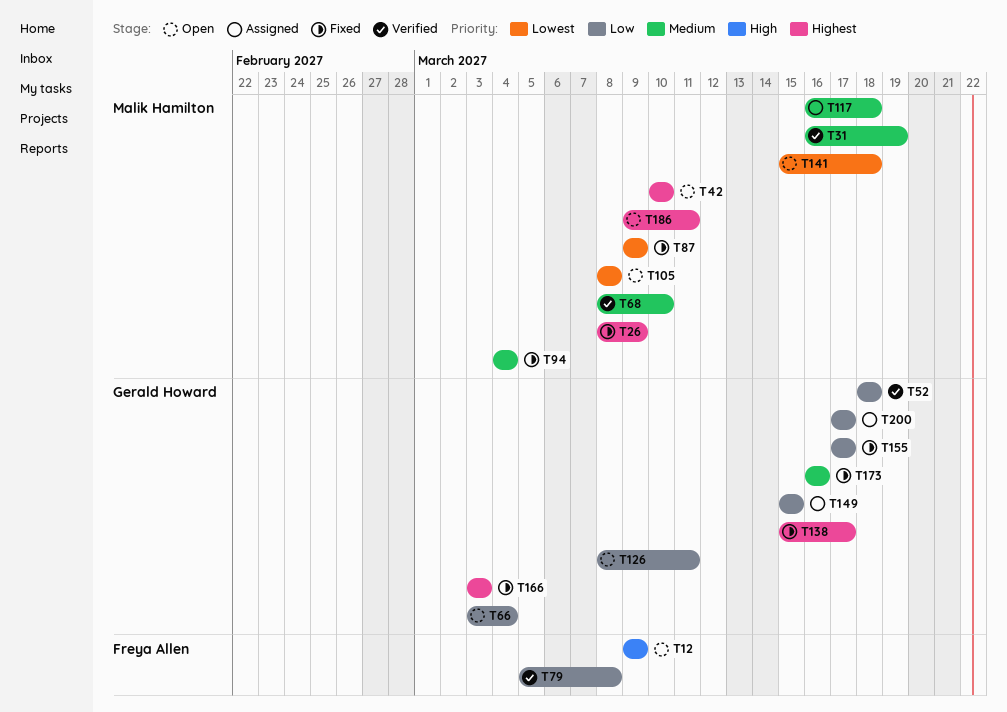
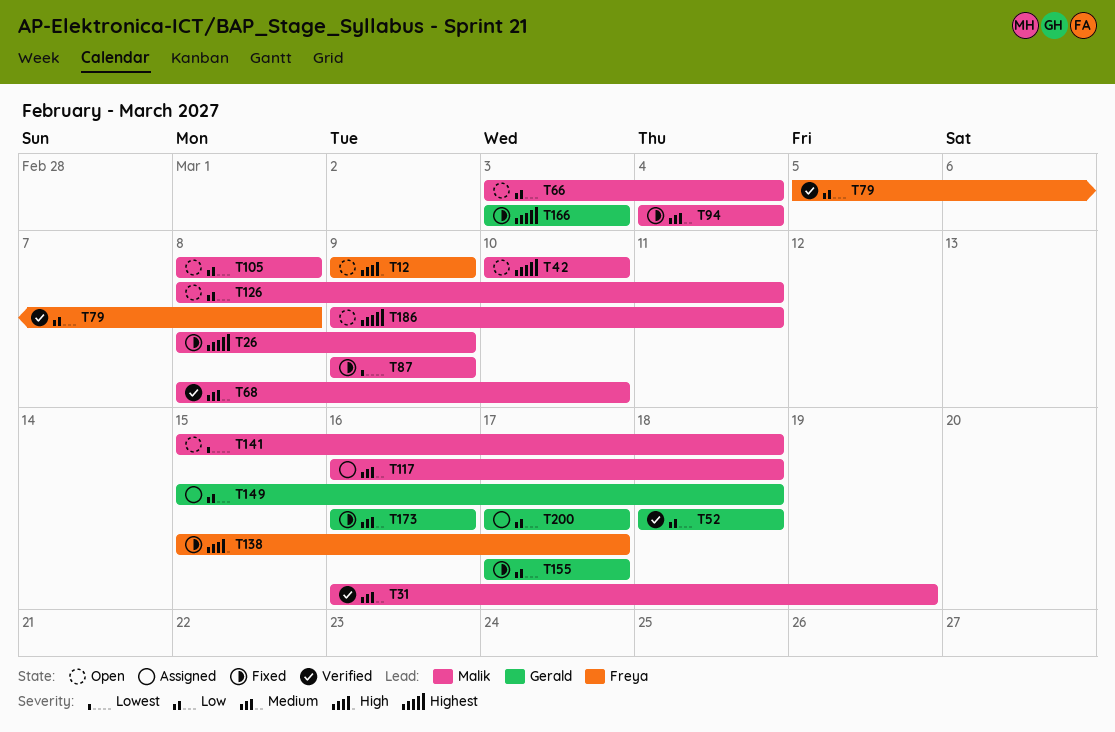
T66, owner: Gerald Howard -> Malik Hamilton
T105, priority: Lowest -> Low
T126, owner: Gerald Howard -> Malik Hamilton
T138, owner: Gerald Howard -> Freya Allen
T138, priority: Highest -> High
T149, due: Mar 15 -> Mar 18

